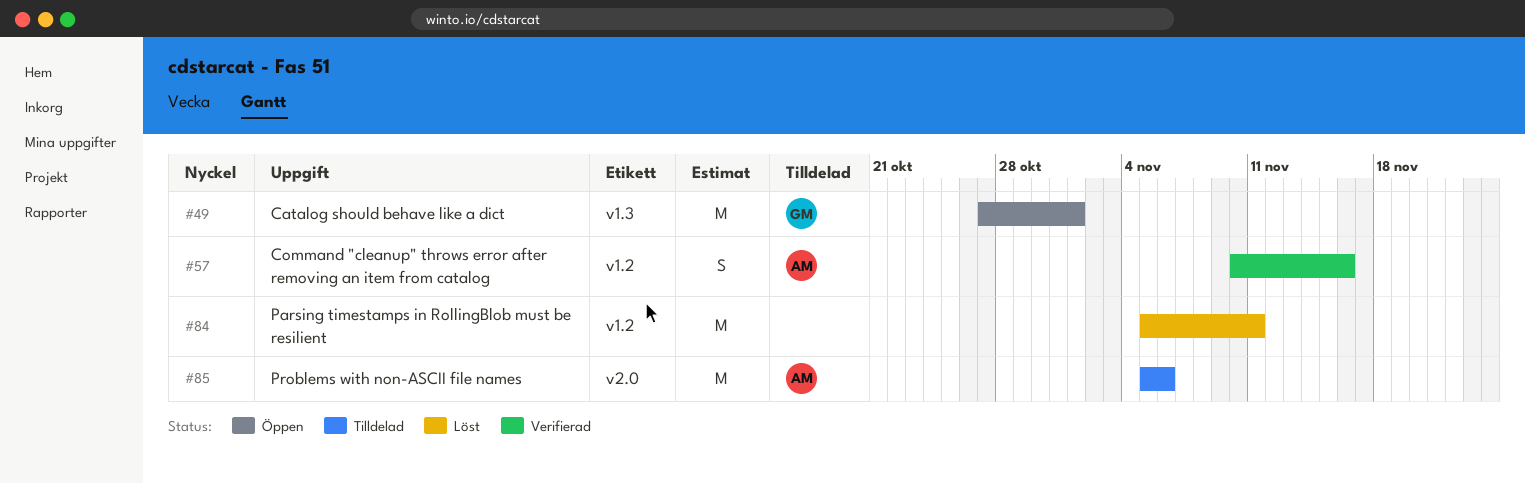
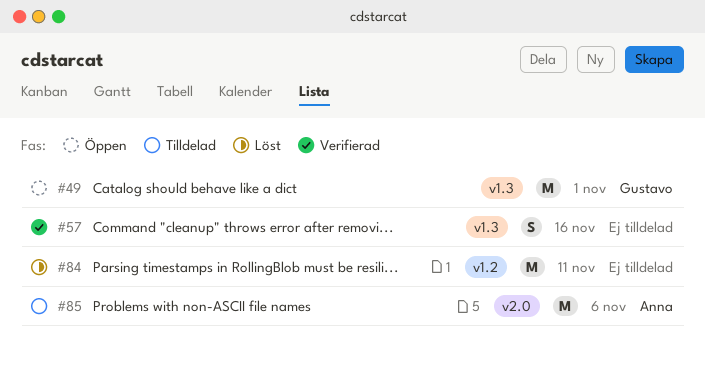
#57, owner: Anna -> none
#57, label: v1.2 -> v1.3

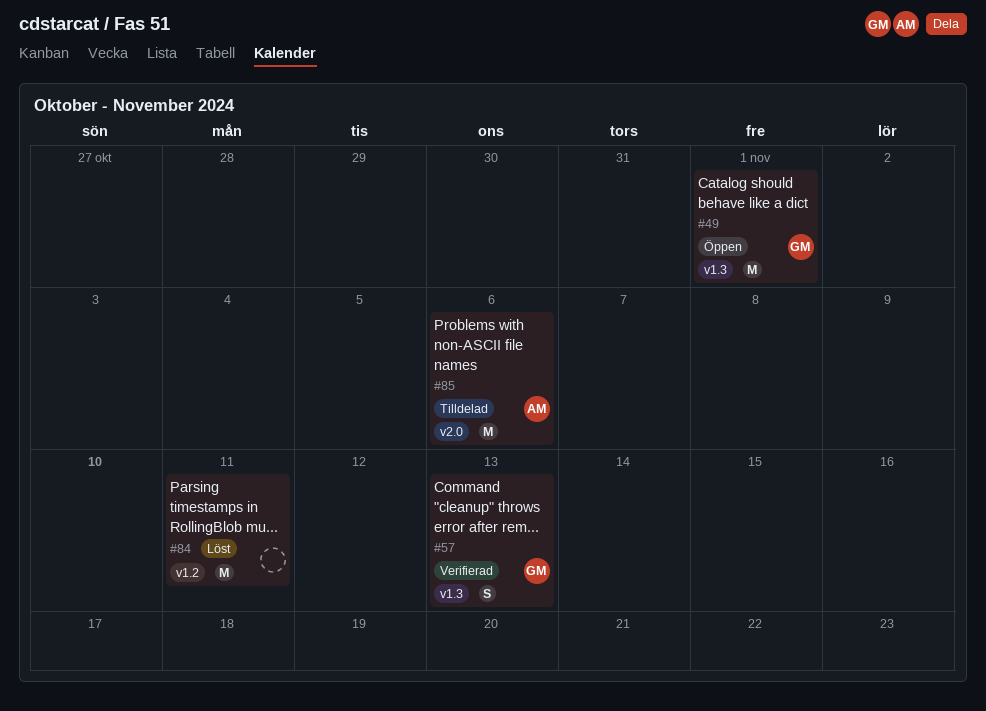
#57, owner: none -> Gustavo
#57, due: Nov 16 -> Nov 13

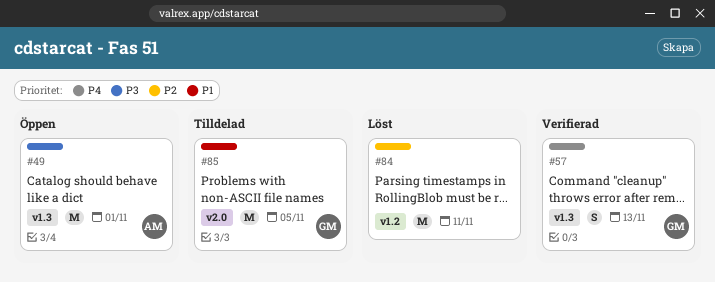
#49, owner: GM -> AM
#85, owner: AM -> GM
#85, due: Nov 6 -> Nov 5

